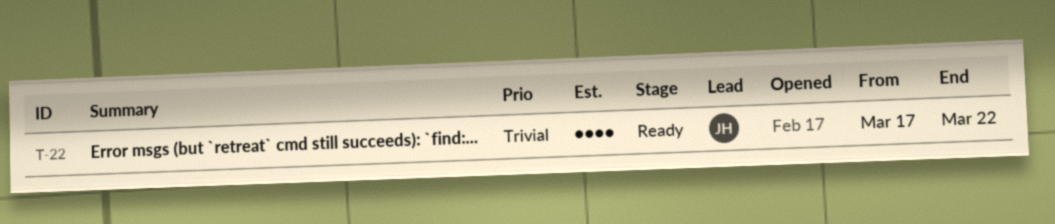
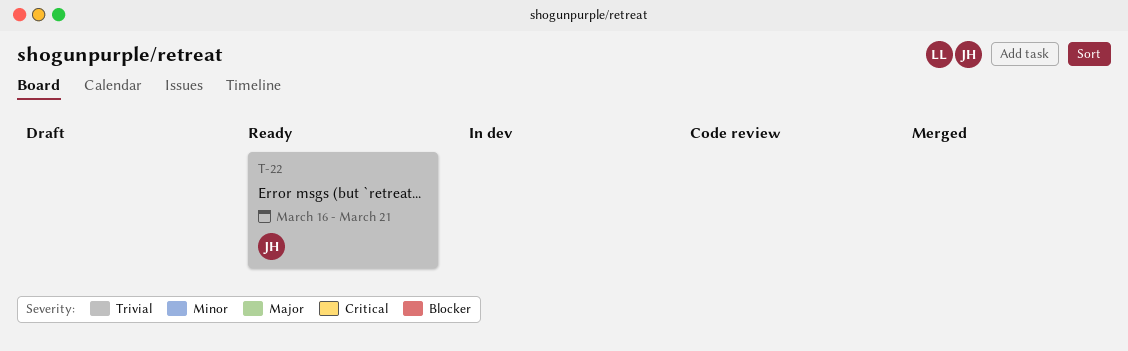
T-22, start: Mar 17 -> Mar 16
T-22, due: Mar 22 -> Mar 21

